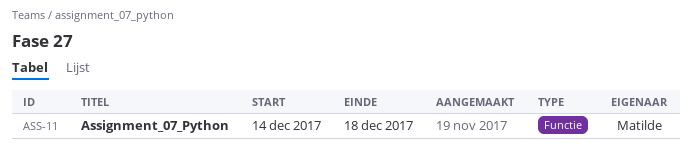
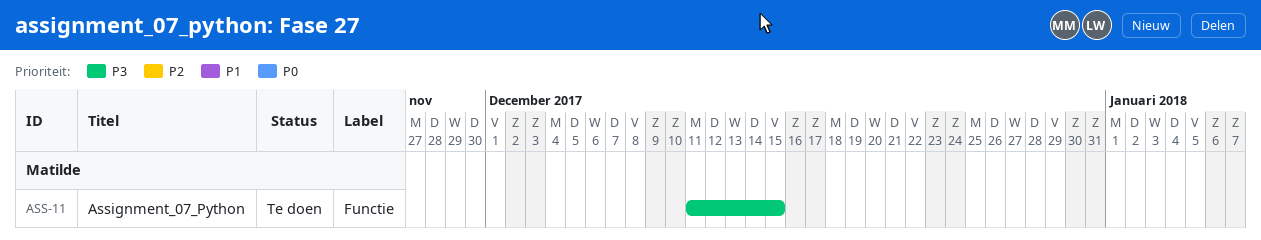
ASS-11, start: Dec 14 -> Dec 11
ASS-11, due: Dec 18 -> Dec 15

